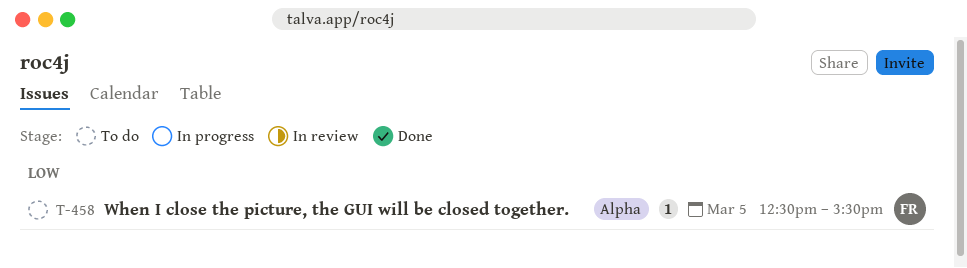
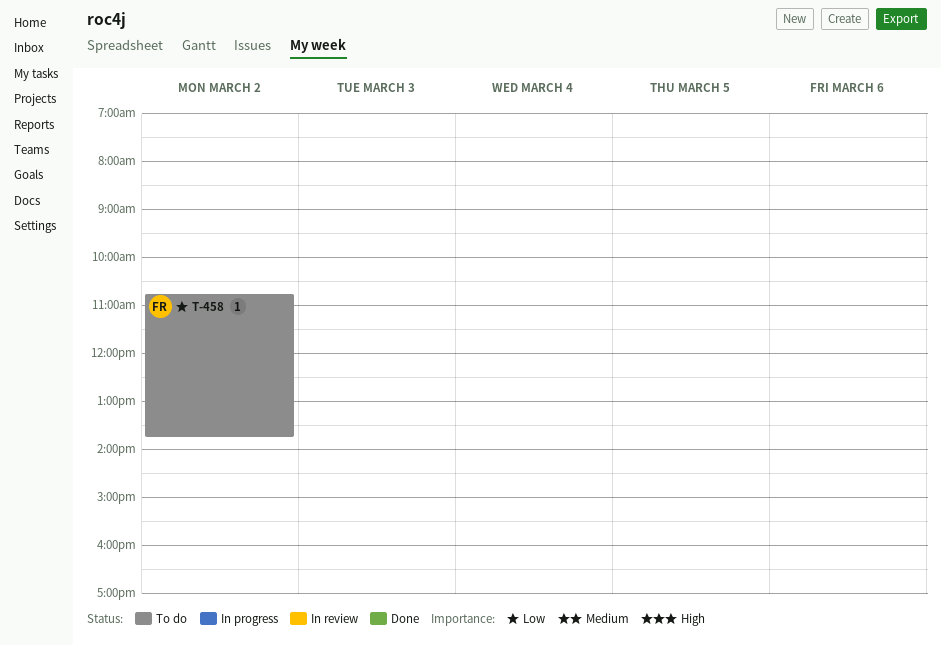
T-458, day: Mar 5 -> Mar 2
T-458, begins: 12:30 -> 10:45
T-458, ends: 15:30 -> 13:45

